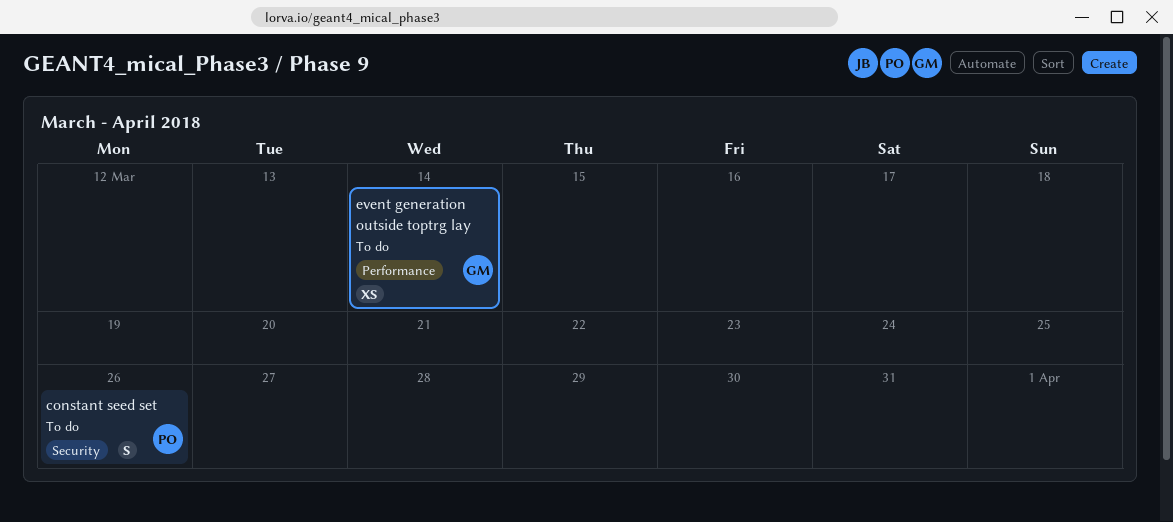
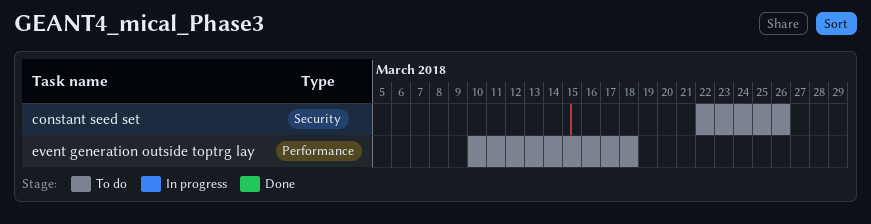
event generation outside toptrg lay, due: Mar 14 -> Mar 18

